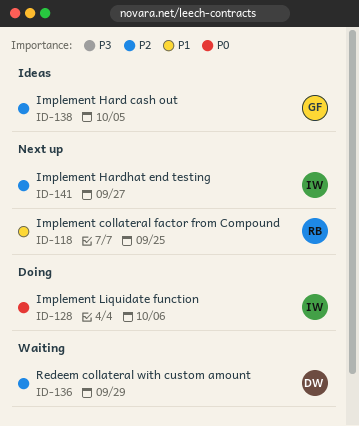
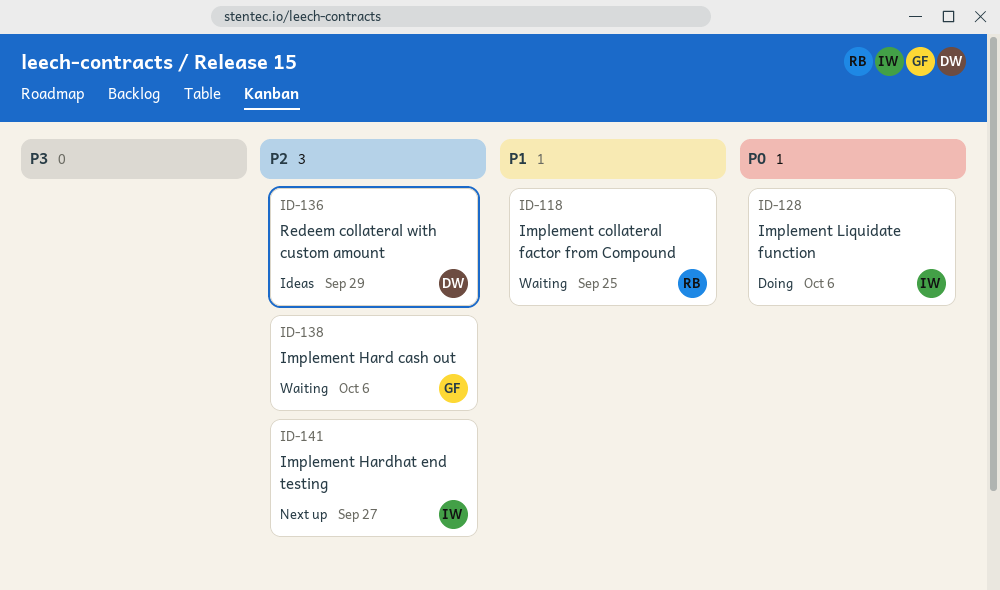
ID-118, status: Next up -> Waiting
ID-136, status: Waiting -> Ideas
ID-138, status: Ideas -> Waiting
ID-138, due: Oct 5 -> Oct 6

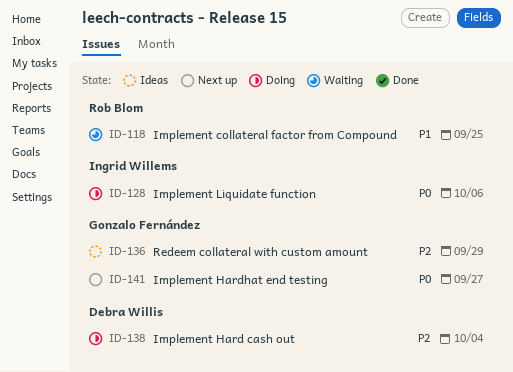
ID-136, owner: Debra Willis -> Gonzalo Fernández
ID-138, status: Waiting -> Doing
ID-138, owner: Gonzalo Fernández -> Debra Willis
ID-138, due: Oct 6 -> Oct 4
ID-141, owner: Ingrid Willems -> Gonzalo Fernández
ID-141, priority: P2 -> P0

